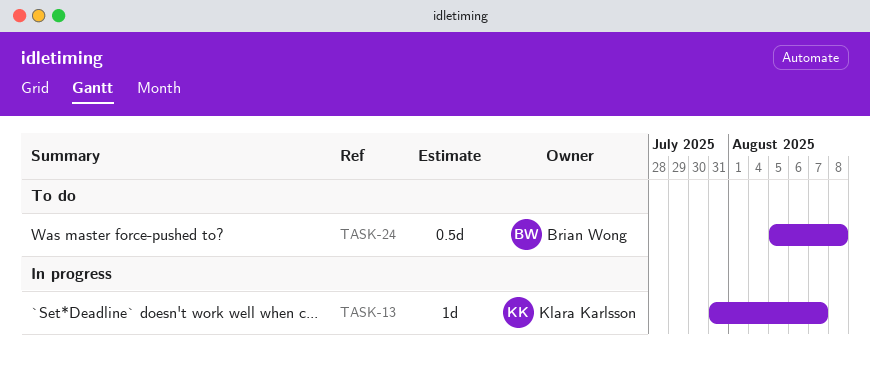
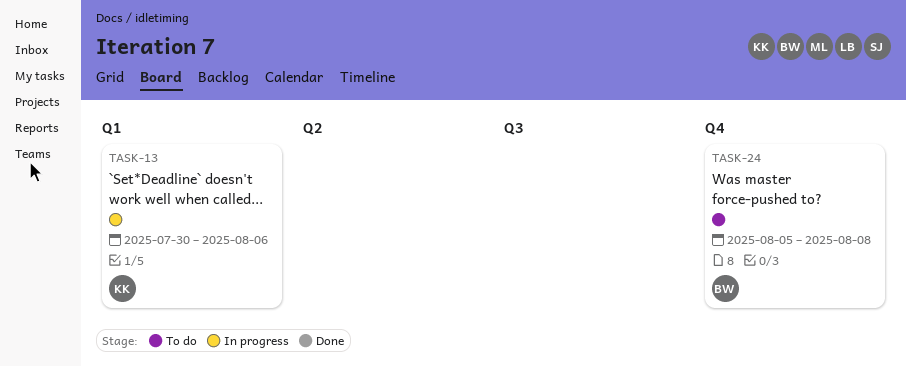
TASK-13, start: Jul 31 -> Jul 30
TASK-13, due: Aug 7 -> Aug 6

